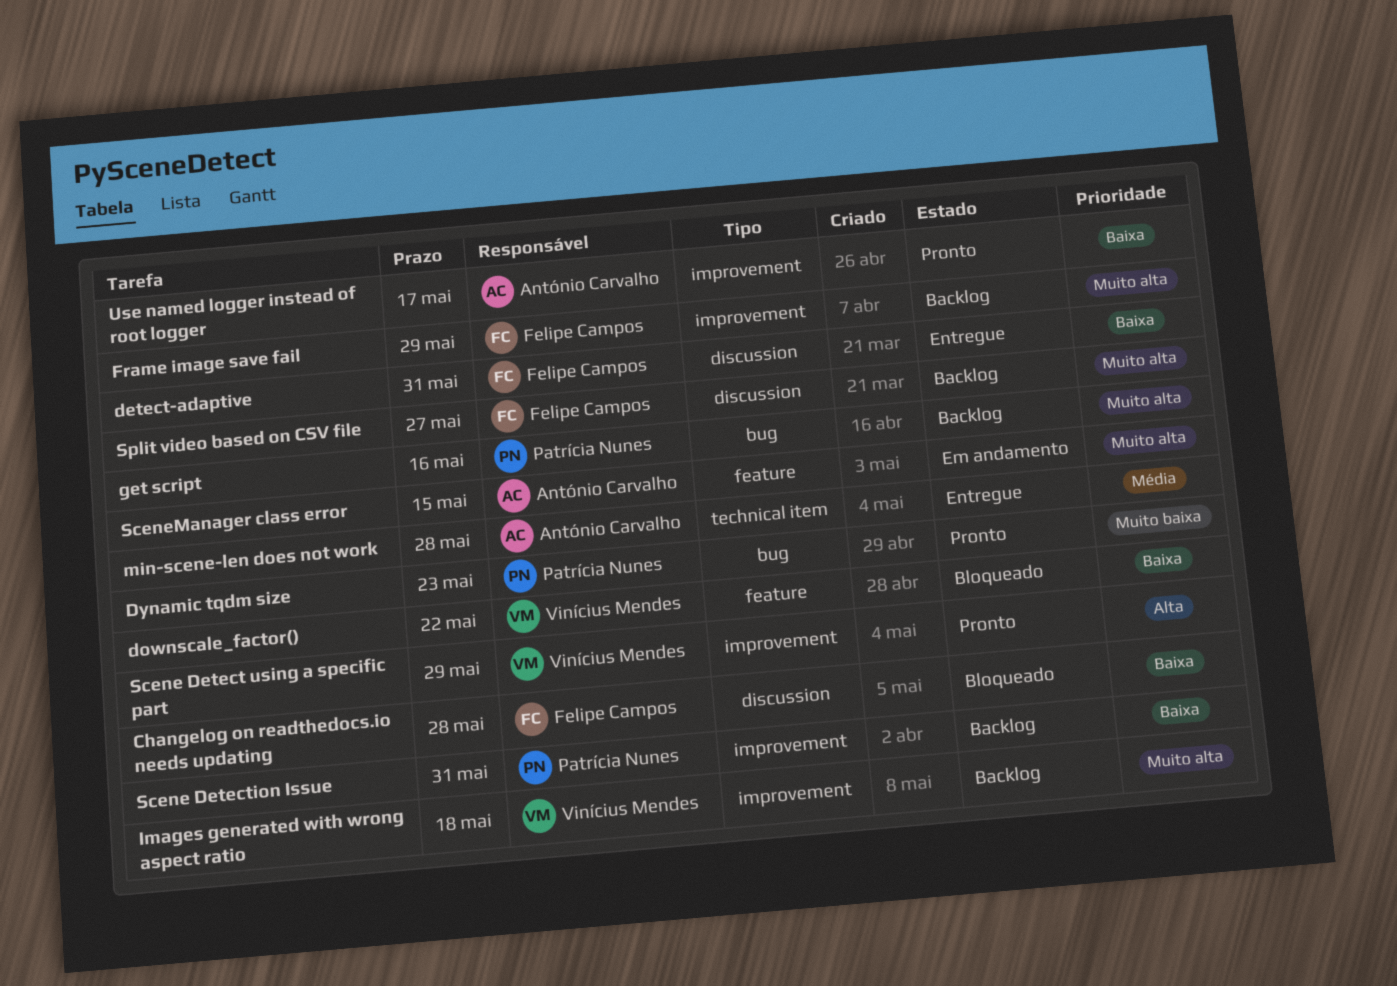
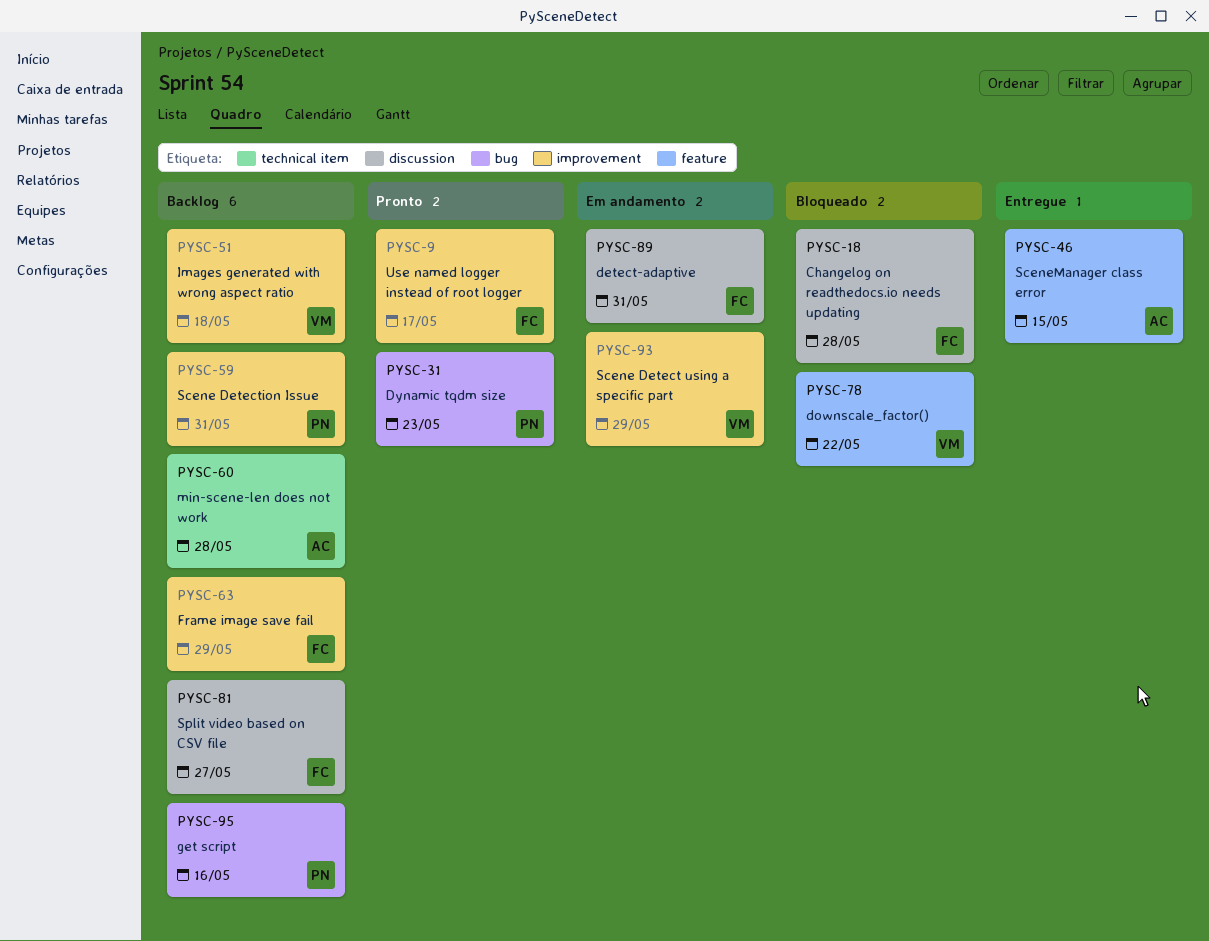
detect-adaptive, status: Entregue -> Em andamento
min-scene-len does not work, status: Entregue -> Backlog
Scene Detect using a specific part, status: Pronto -> Em andamento
SceneManager class error, status: Em andamento -> Entregue
Use named logger instead of root logger, owner: António Carvalho -> Felipe Campos

